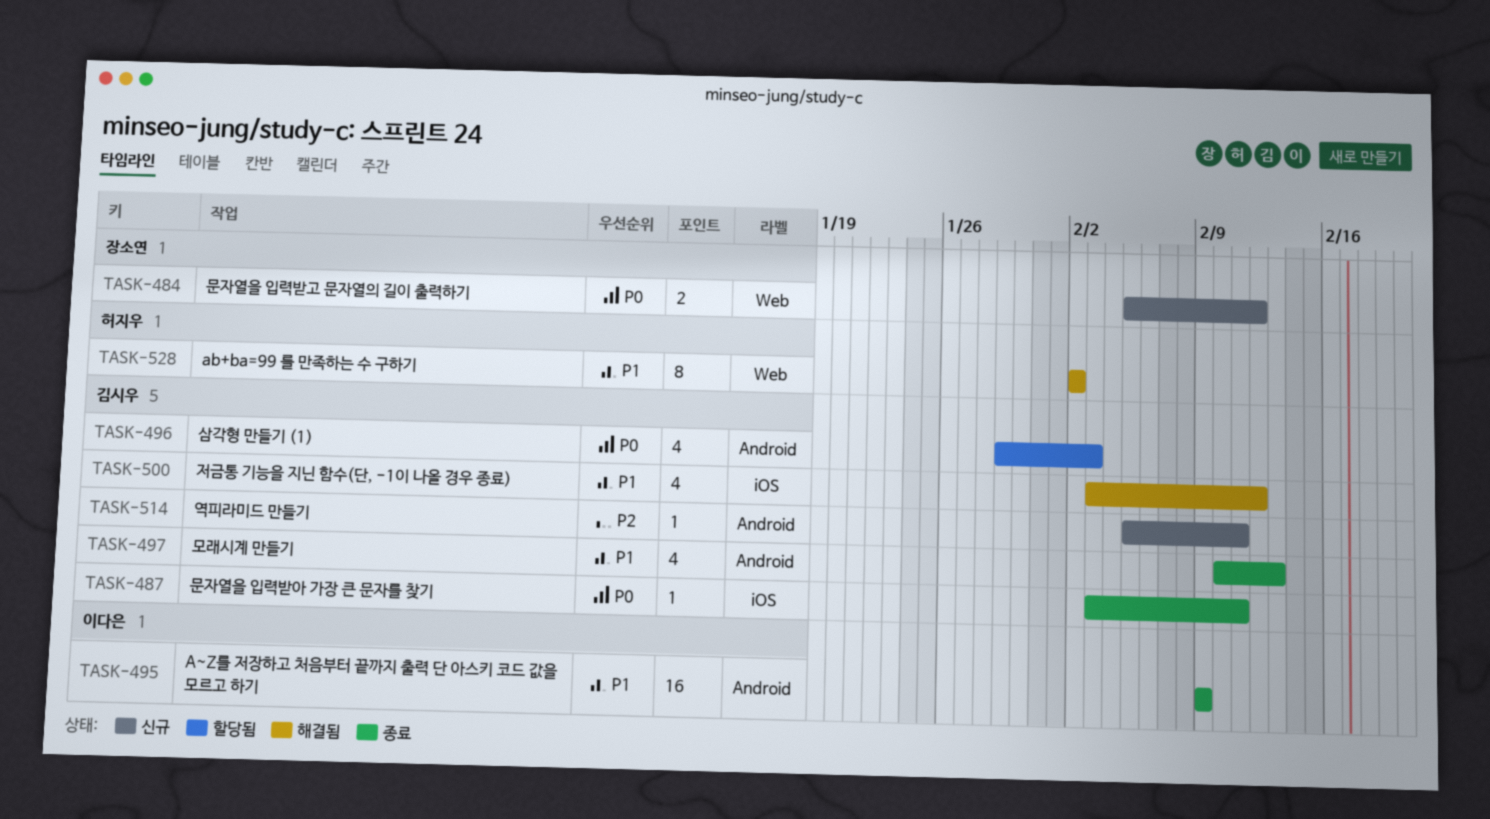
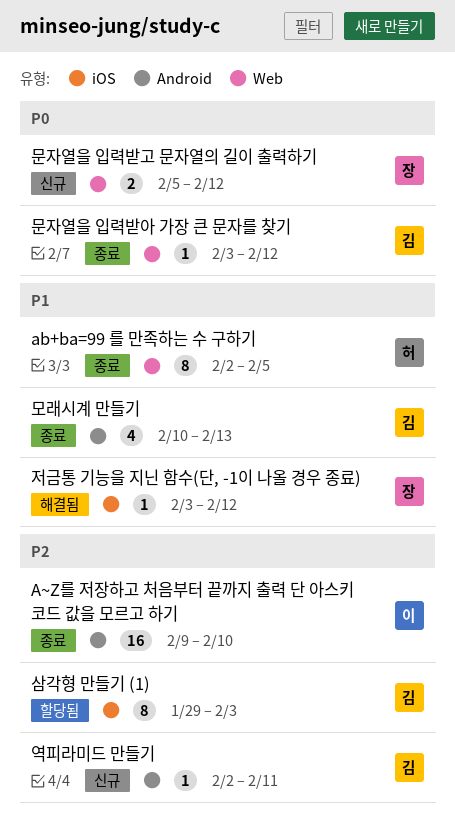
ab+ba=99 를 만족하는 수 구하기, status: 해결됨 -> 종료
ab+ba=99 를 만족하는 수 구하기, due: Feb 2 -> Feb 5
A~Z를 저장하고 처음부터 끝까지 출력 단 아스키 코드 값을 모르고 하기, priority: P1 -> P2
A~Z를 저장하고 처음부터 끝까지 출력 단 아스키 코드 값을 모르고 하기, due: Feb 9 -> Feb 10
문자열을 입력받아 가장 큰 문자를 찾기, label: iOS -> Web
문자열을 입력받아 가장 큰 문자를 찾기, due: Feb 11 -> Feb 12
삼각형 만들기 (1), priority: P0 -> P2
삼각형 만들기 (1), label: Android -> iOS
삼각형 만들기 (1), estimate: 4 -> 8
역피라미드 만들기, start: Feb 5 -> Feb 2
저금통 기능을 지닌 함수(단, -1이 나올 경우 종료), owner: 김시우 -> 장소연
저금통 기능을 지닌 함수(단, -1이 나올 경우 종료), estimate: 4 -> 1

